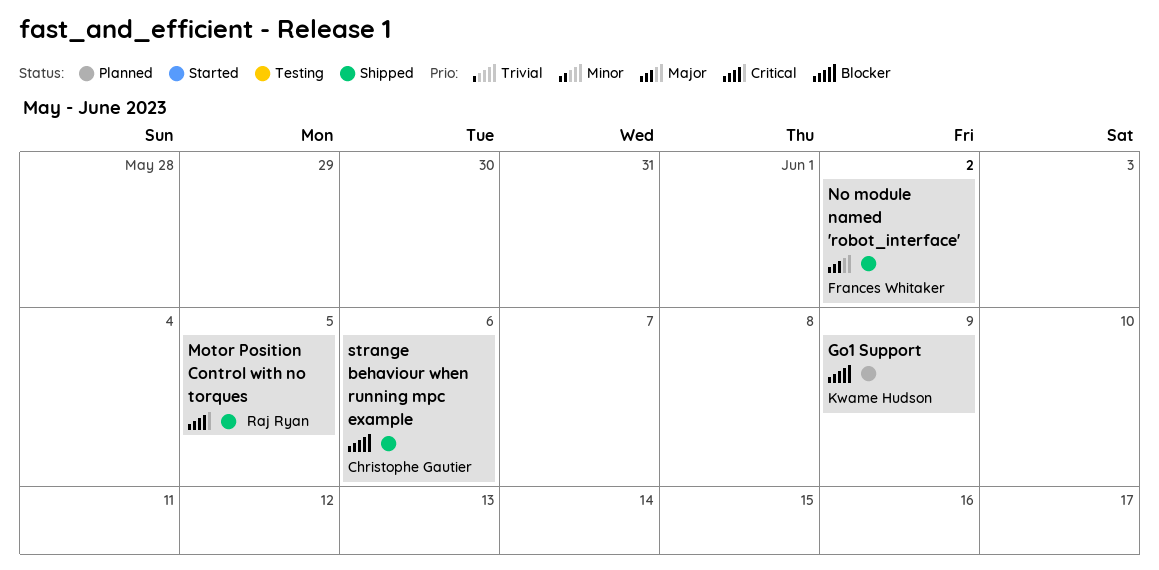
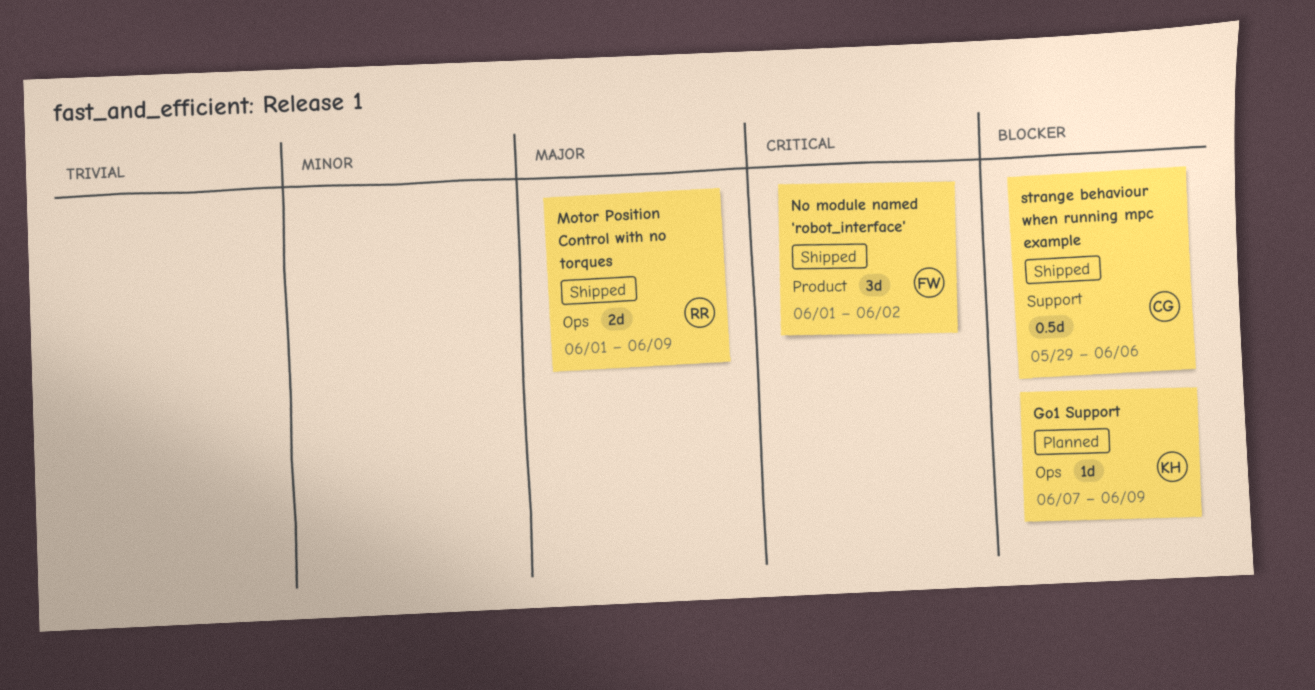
Motor Position Control with no torques, priority: Critical -> Major
Motor Position Control with no torques, due: Jun 5 -> Jun 9
No module named 'robot_interface', priority: Major -> Critical

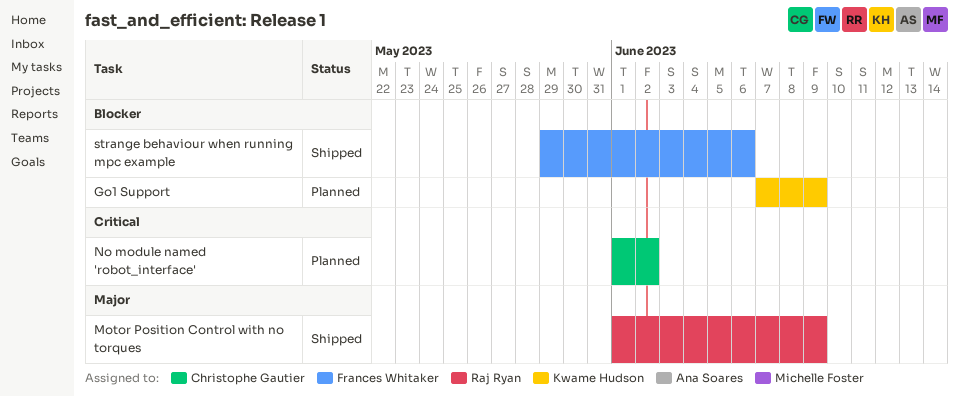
No module named 'robot_interface', status: Shipped -> Planned
No module named 'robot_interface', owner: Frances Whitaker -> Christophe Gautier
strange behaviour when running mpc example, owner: Christophe Gautier -> Frances Whitaker

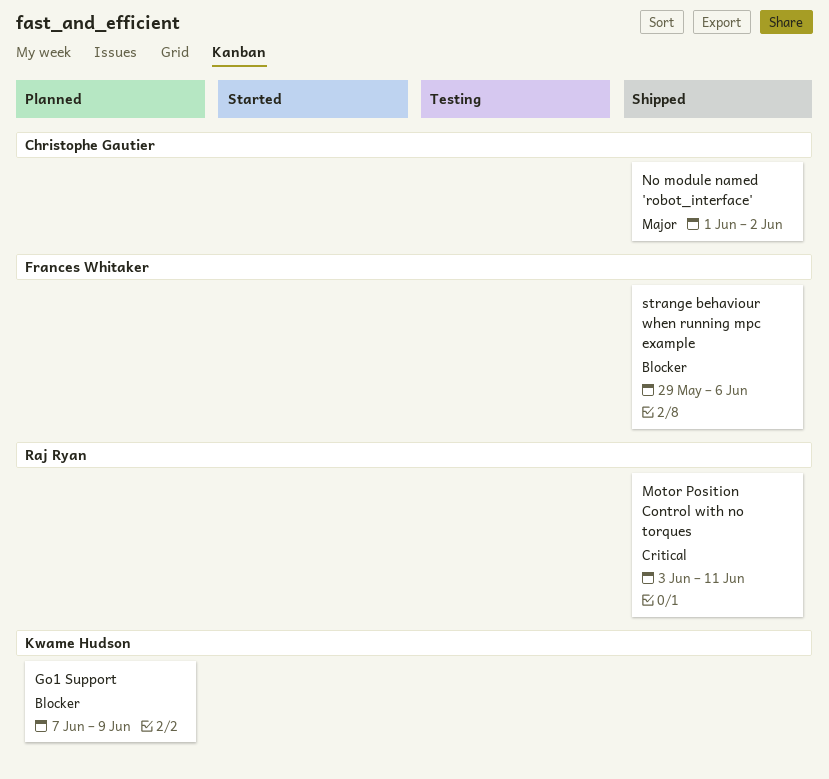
Motor Position Control with no torques, priority: Major -> Critical
Motor Position Control with no torques, start: Jun 1 -> Jun 3
Motor Position Control with no torques, due: Jun 9 -> Jun 11
No module named 'robot_interface', status: Planned -> Shipped
No module named 'robot_interface', priority: Critical -> Major

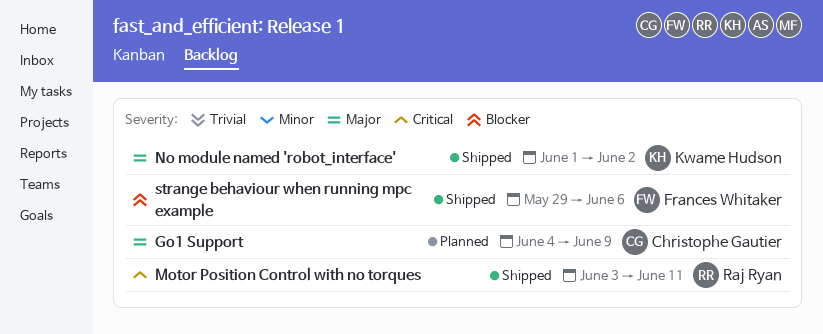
Go1 Support, owner: Kwame Hudson -> Christophe Gautier
Go1 Support, priority: Blocker -> Major
Go1 Support, start: Jun 7 -> Jun 4
No module named 'robot_interface', owner: Christophe Gautier -> Kwame Hudson

